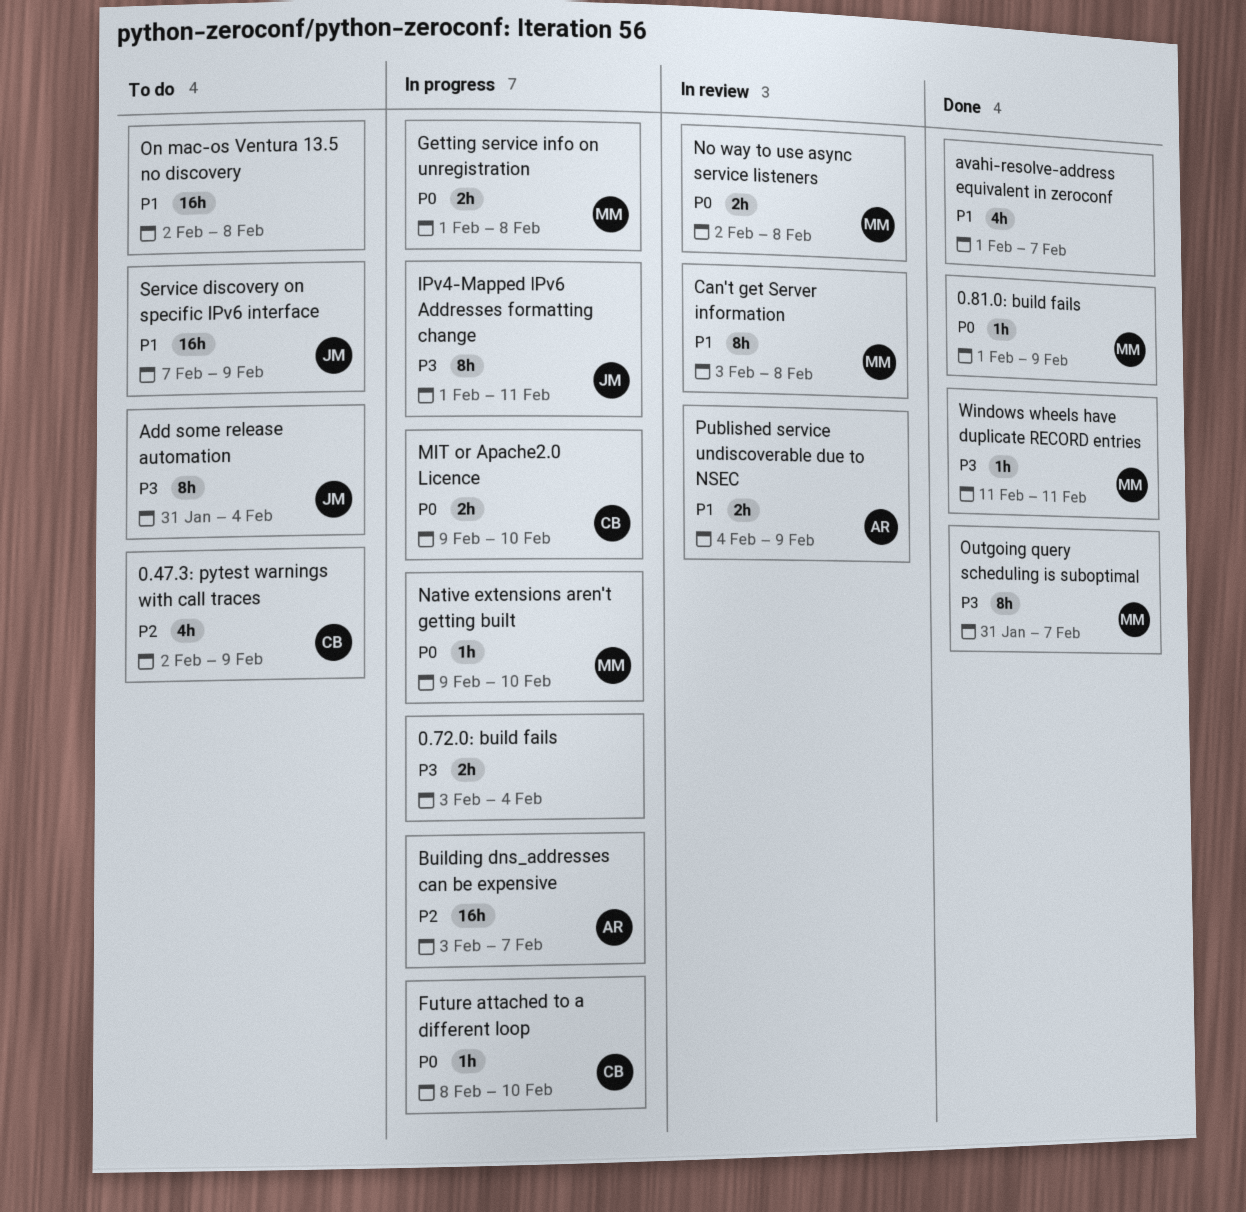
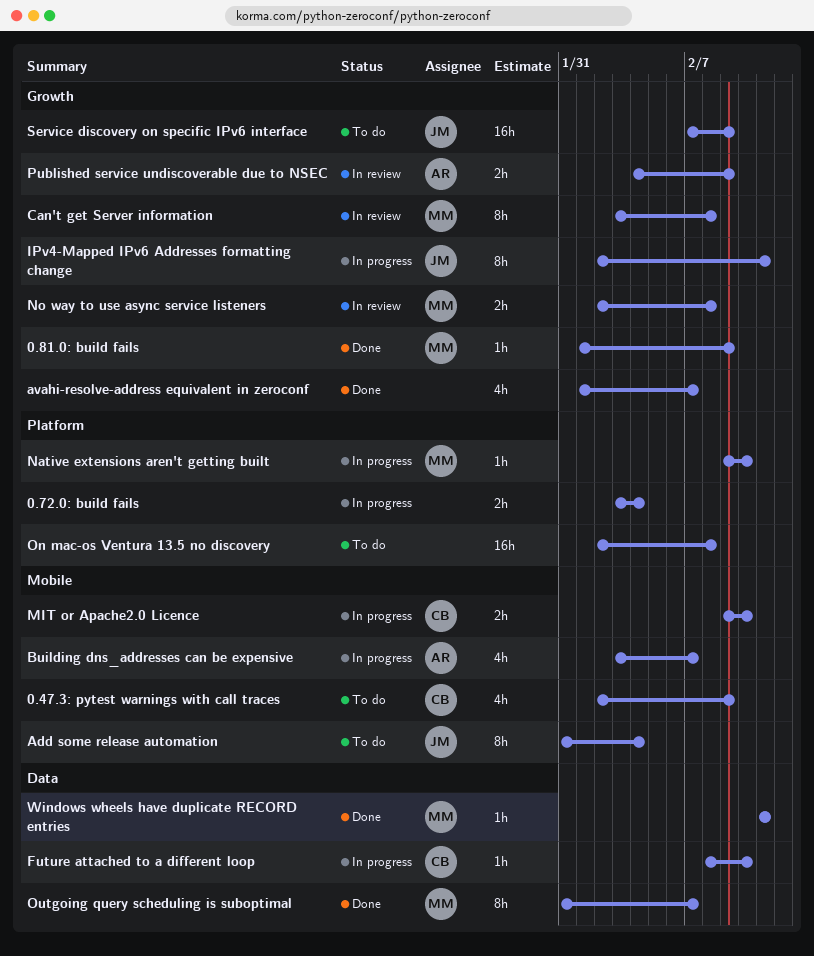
Building dns_addresses can be expensive, estimate: 16h -> 4h
Getting service info on unregistration: present -> none
IPv4-Mapped IPv6 Addresses formatting change, start: Feb 1 -> Feb 2

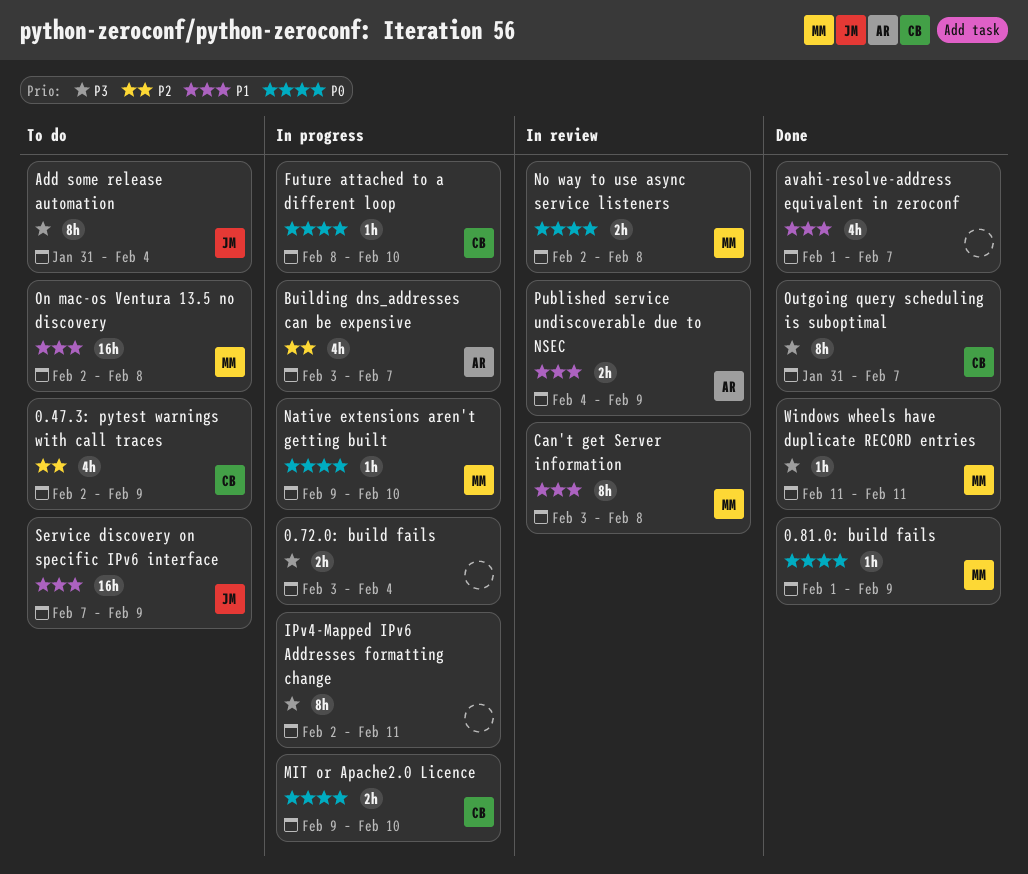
IPv4-Mapped IPv6 Addresses formatting change, owner: JM -> none
On mac-os Ventura 13.5 no discovery, owner: none -> MM
Outgoing query scheduling is suboptimal, owner: MM -> CB

